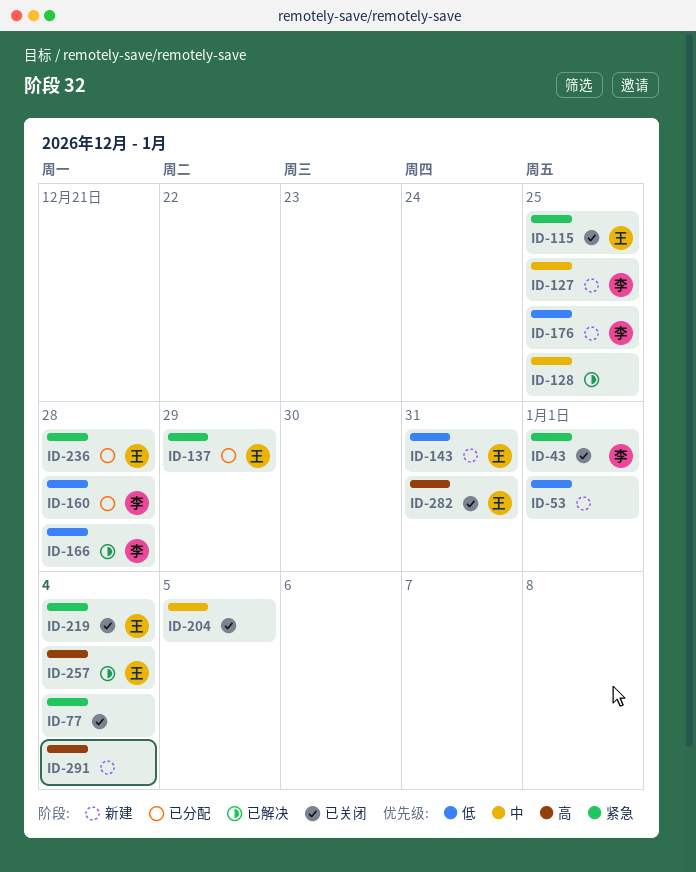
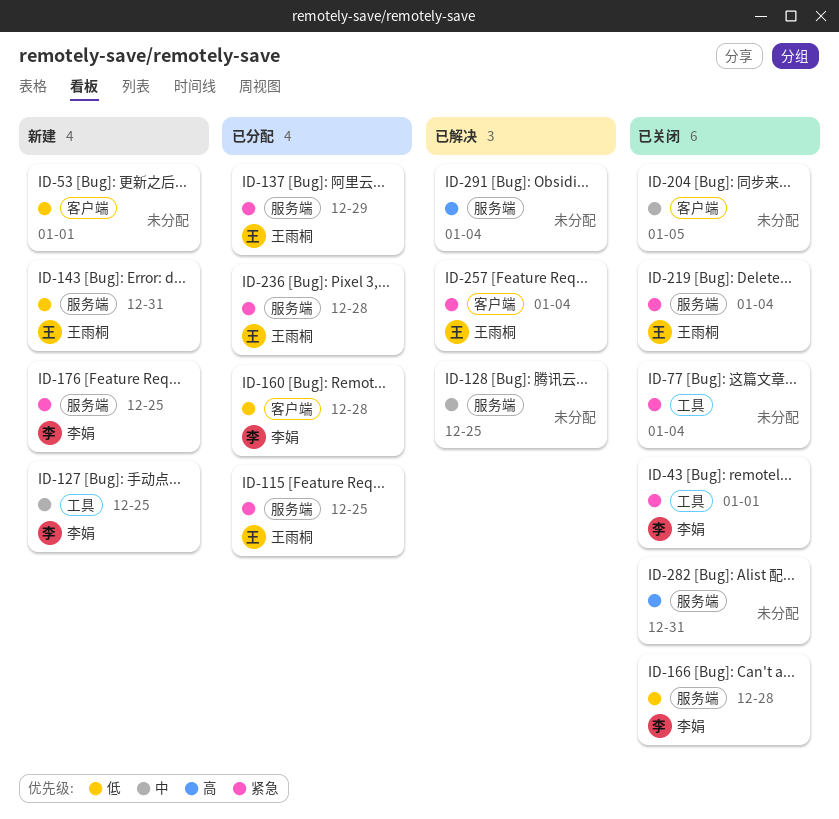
ID-115, status: 已关闭 -> 已分配
ID-166, status: 已解决 -> 已关闭
ID-176, priority: 低 -> 紧急
ID-257, priority: 高 -> 紧急
ID-282, owner: 王雨桐 -> none
ID-291, status: 新建 -> 已解决

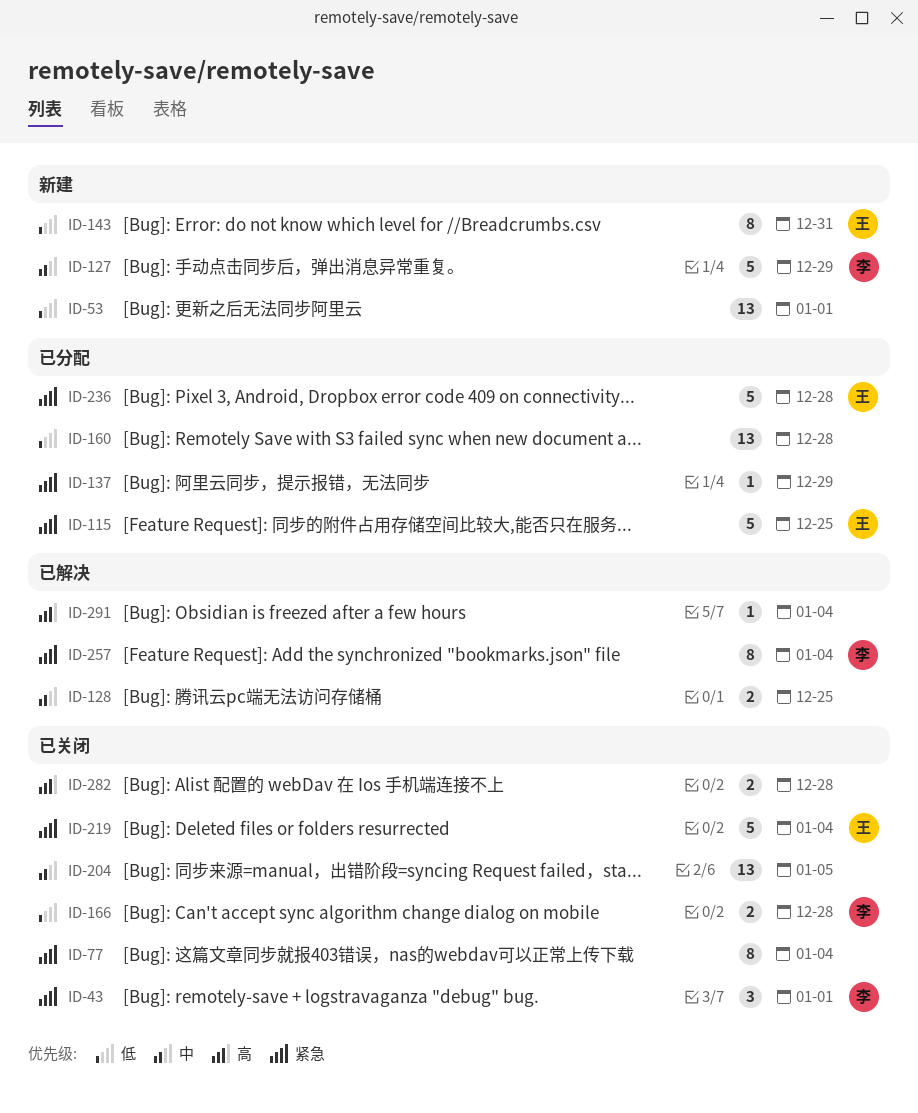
ID-127, due: Dec 25 -> Dec 29
ID-137, owner: 王雨桐 -> none
ID-160, owner: 李娟 -> none
ID-176: present -> none
ID-257, owner: 王雨桐 -> 李娟
ID-282, due: Dec 31 -> Dec 28

